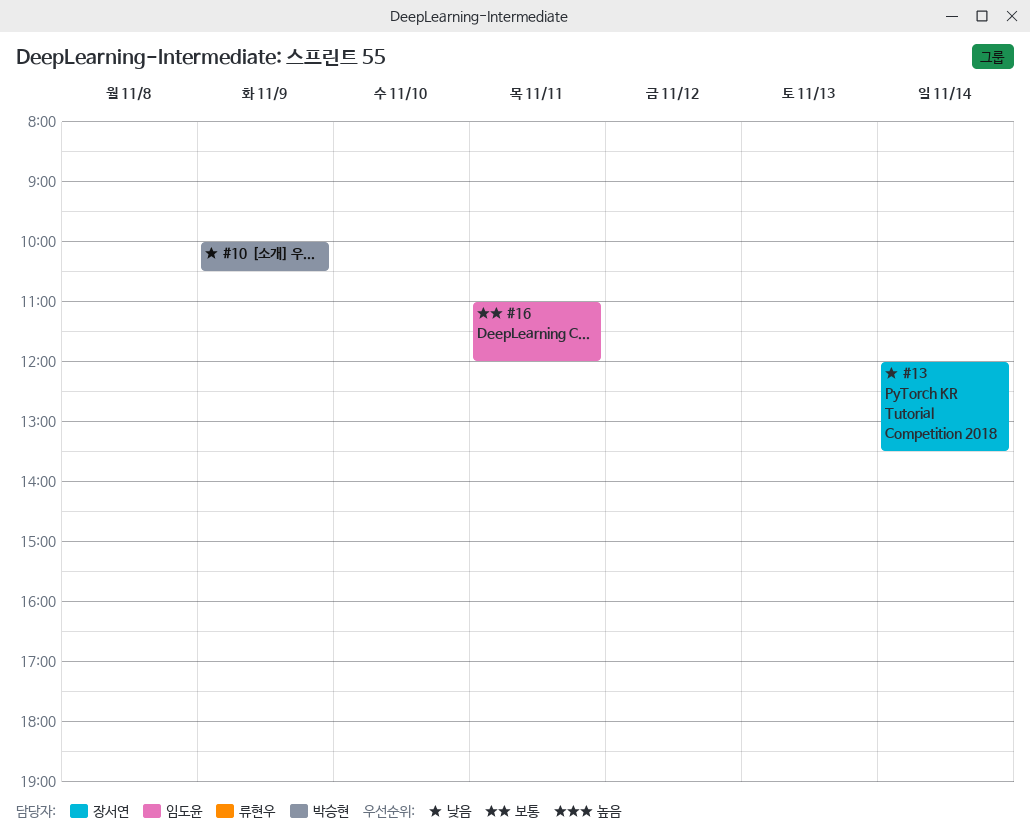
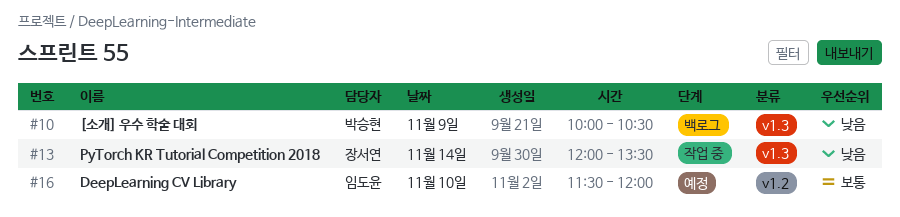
#16, day: Nov 11 -> Nov 10
#16, begins: 11:00 -> 11:30

